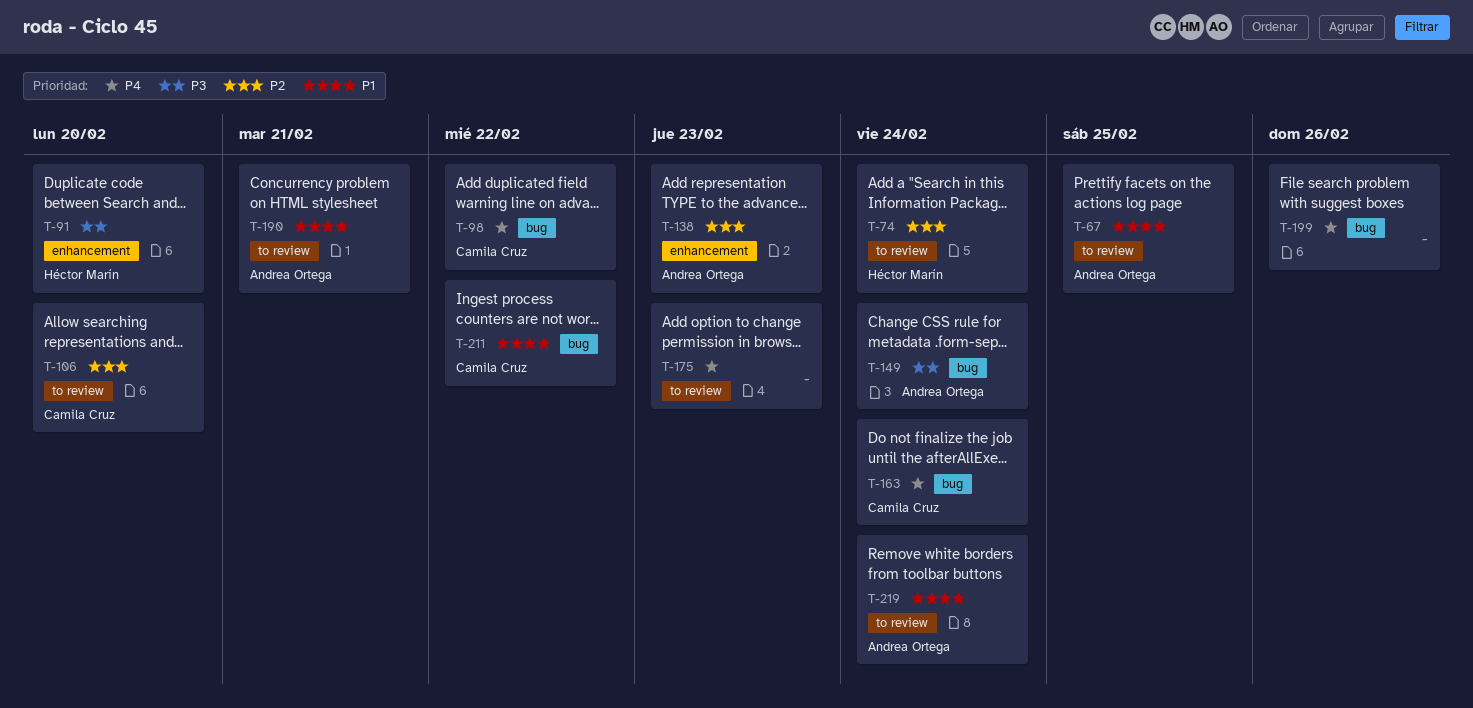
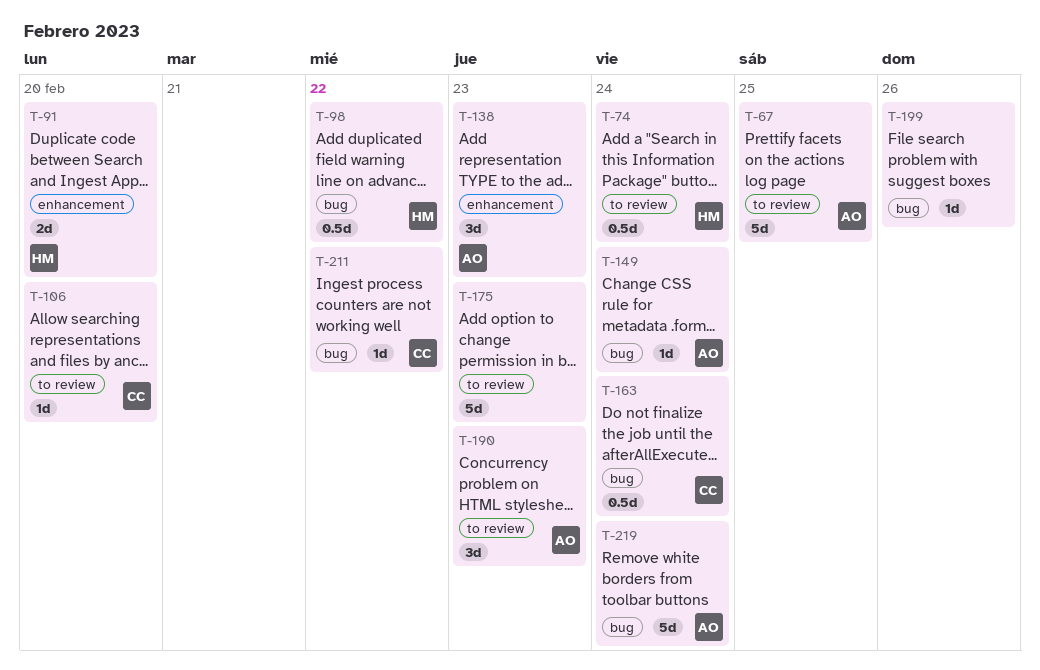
T-98, owner: Camila Cruz -> Héctor Marín
T-190, due: Feb 21 -> Feb 23
T-219, label: to review -> bug

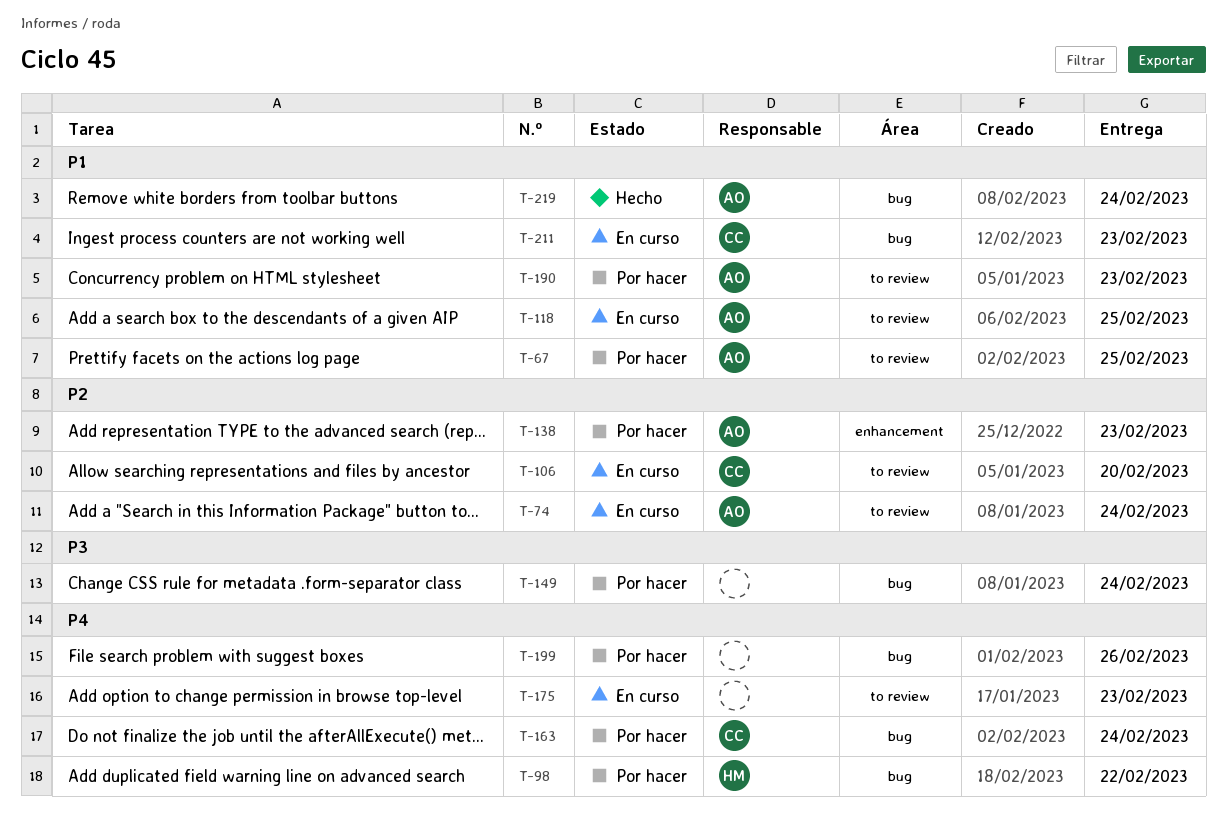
T-74, owner: HM -> AO
T-91: present -> none
T-118: none -> present
T-149, owner: AO -> none
T-211, due: Feb 22 -> Feb 23

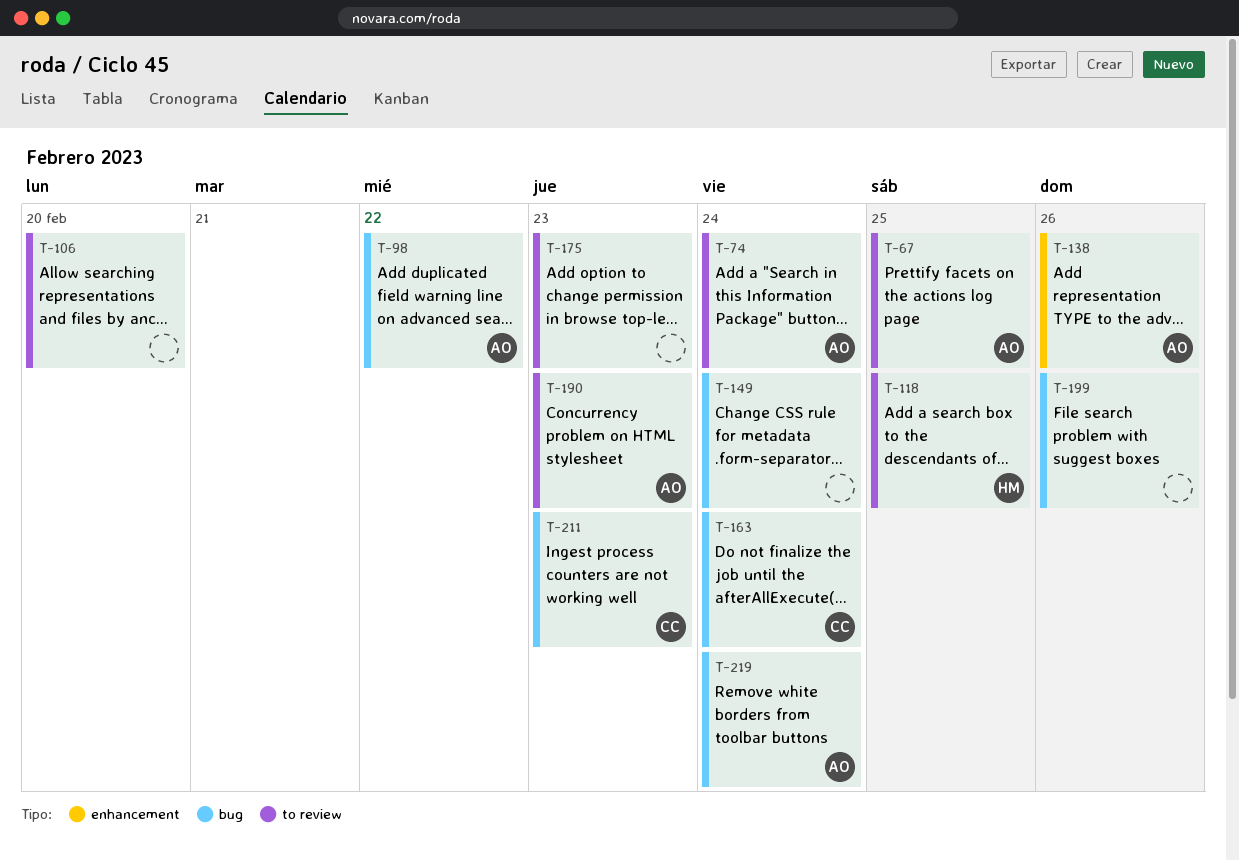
T-98, owner: HM -> AO
T-106, owner: CC -> none
T-118, owner: AO -> HM
T-138, due: Feb 23 -> Feb 26

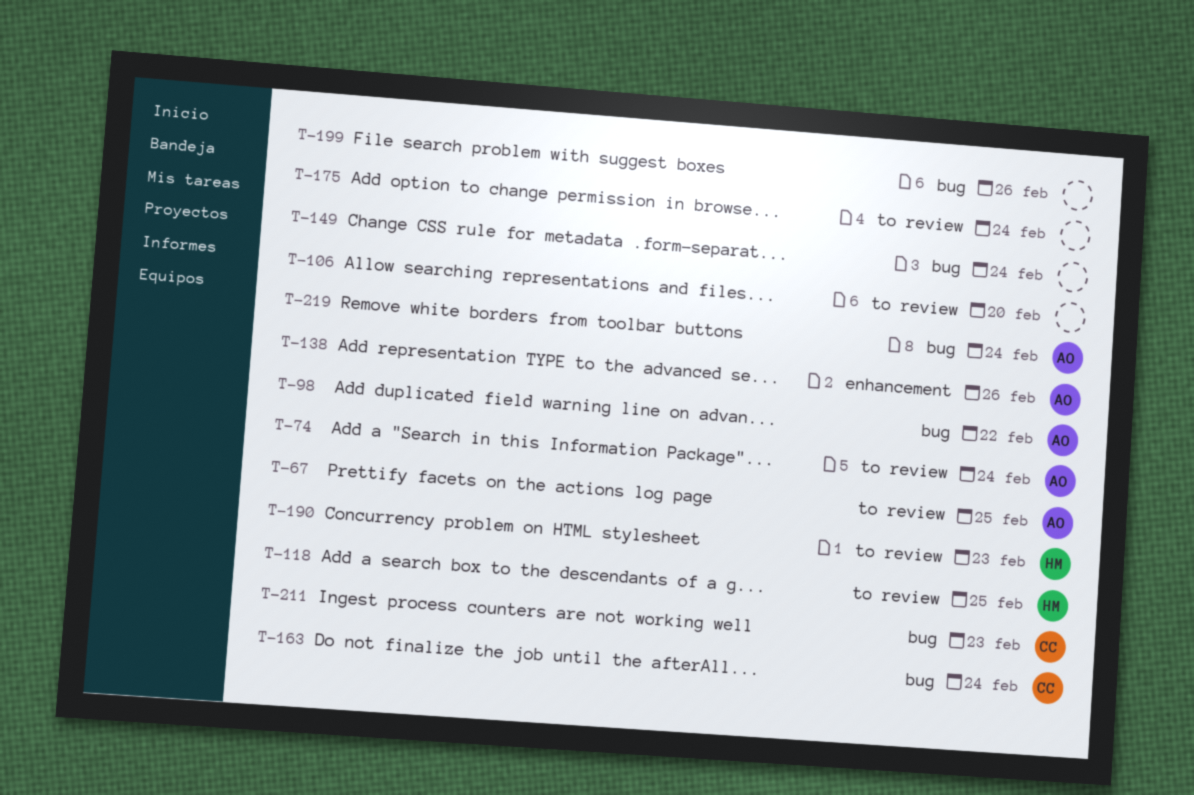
T-175, due: Feb 23 -> Feb 24
T-190, owner: AO -> HM

